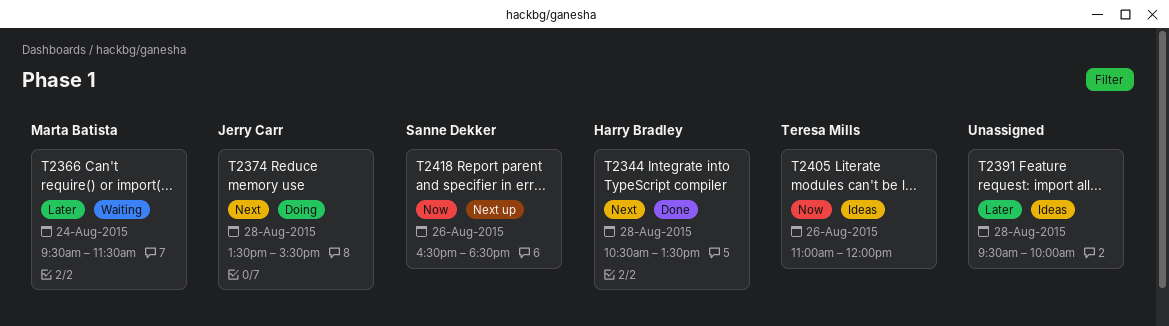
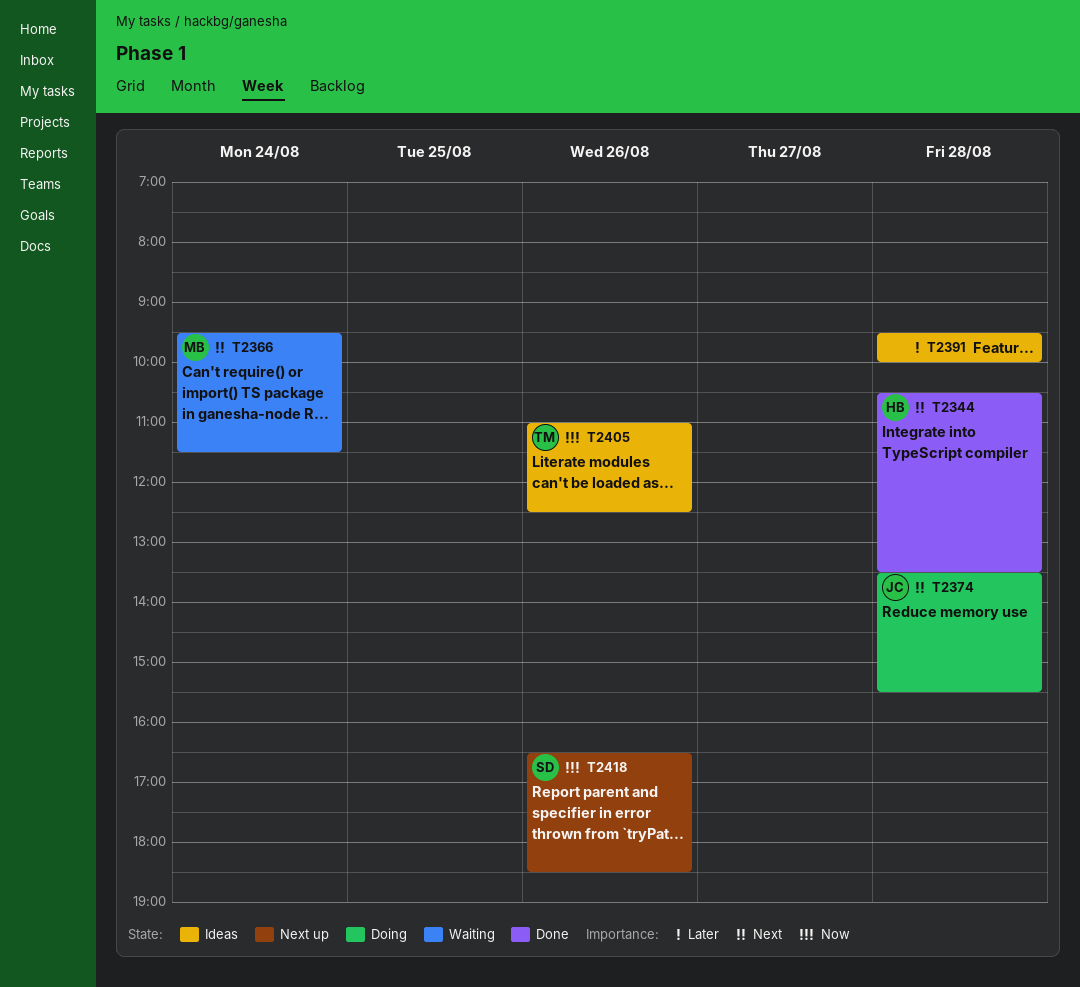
T2366, priority: Later -> Next
T2405, ends: 12:00 -> 12:30

